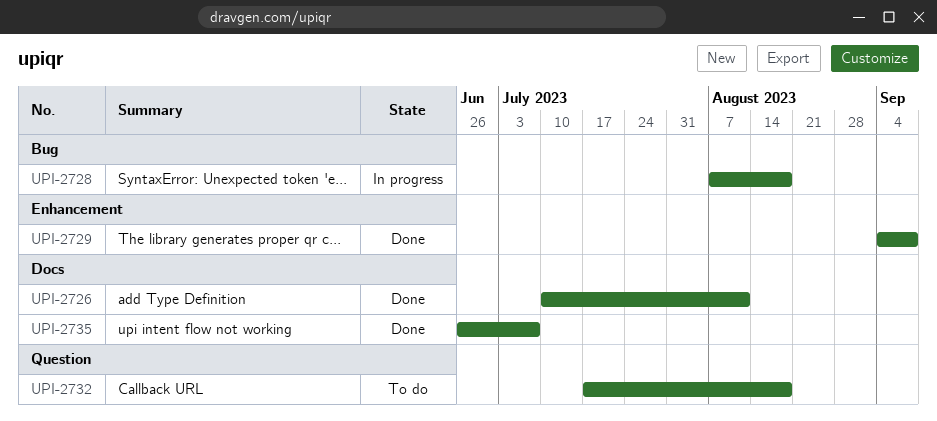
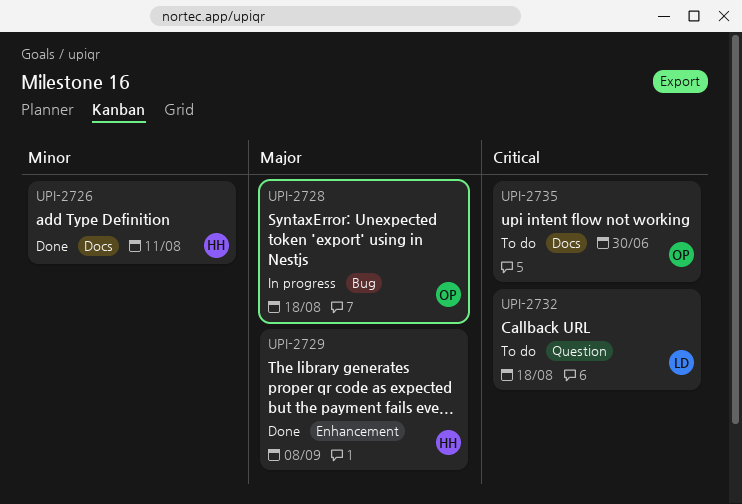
UPI-2735, status: Done -> To do
UPI-2735, due: Jul 7 -> Jun 30

